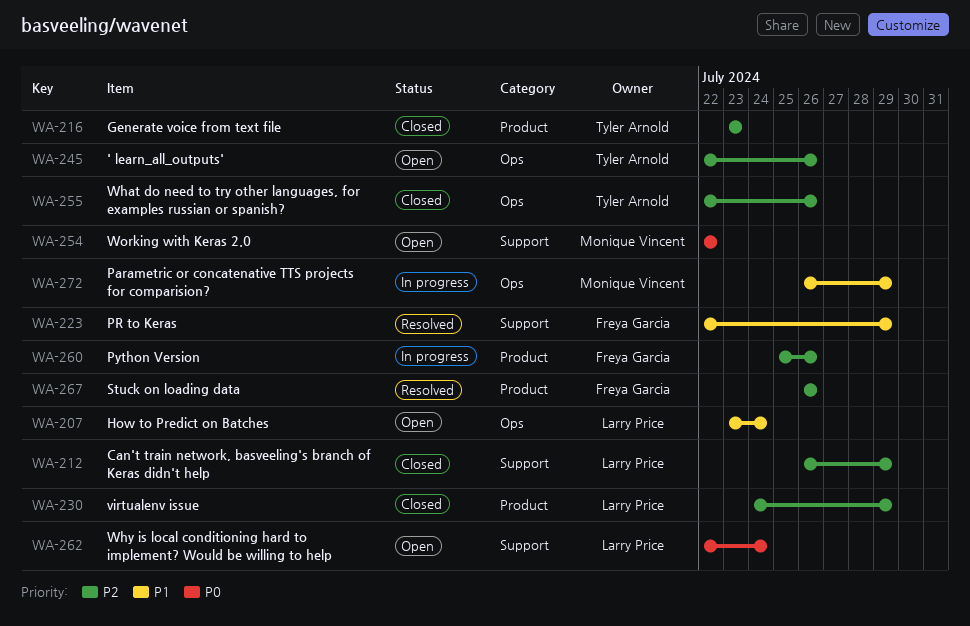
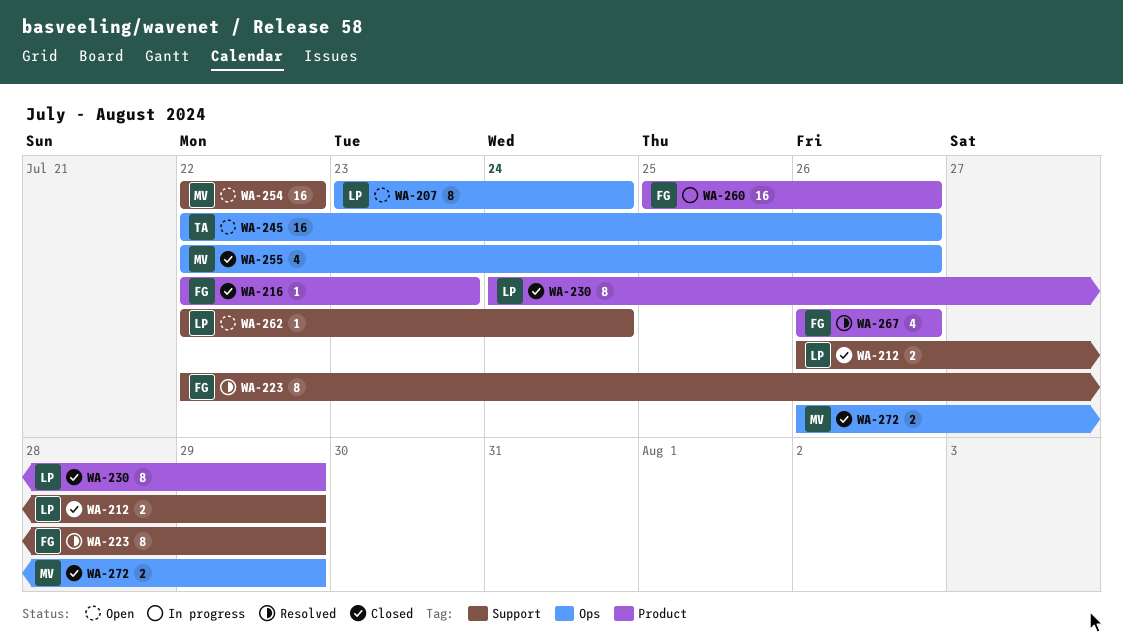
WA-216, owner: Tyler Arnold -> Freya Garcia
WA-216, start: Jul 23 -> Jul 22
WA-255, owner: Tyler Arnold -> Monique Vincent
WA-272, status: In progress -> Closed

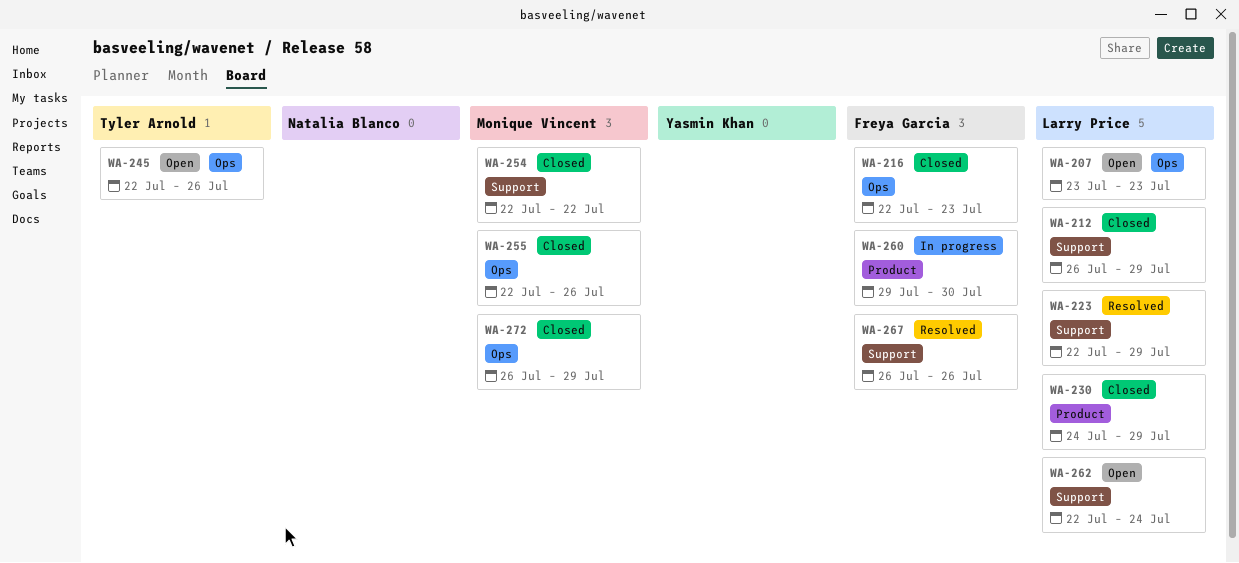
WA-207, due: Jul 24 -> Jul 23
WA-216, label: Product -> Ops
WA-223, owner: Freya Garcia -> Larry Price
WA-254, status: Open -> Closed
WA-260, start: Jul 25 -> Jul 29
WA-260, due: Jul 26 -> Jul 30
WA-267, label: Product -> Support

